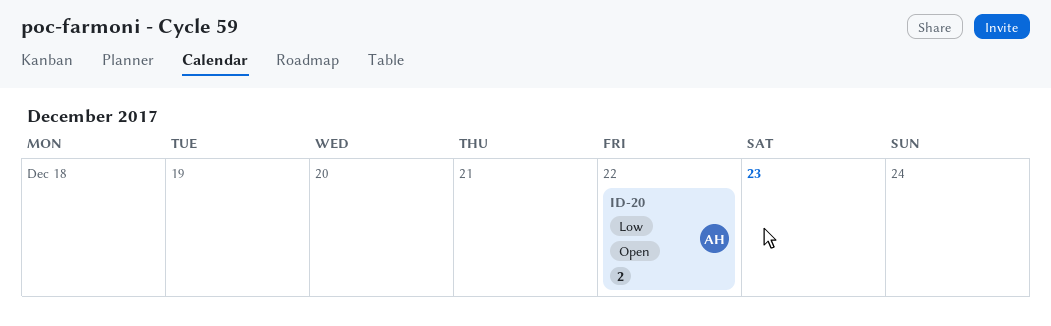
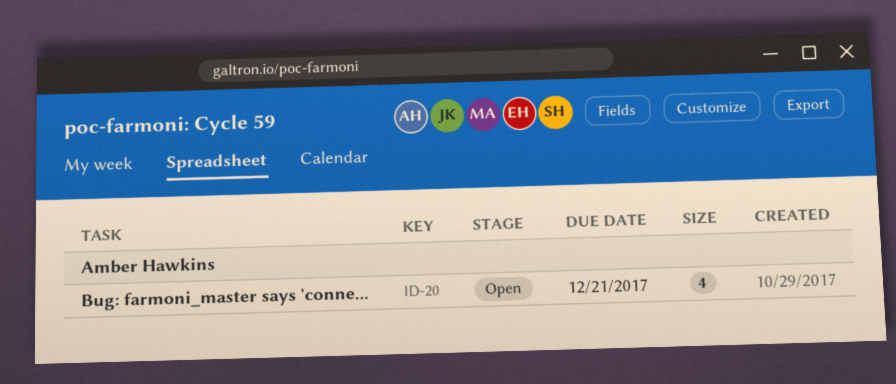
ID-20, estimate: 2 -> 4
ID-20, due: Dec 22 -> Dec 21

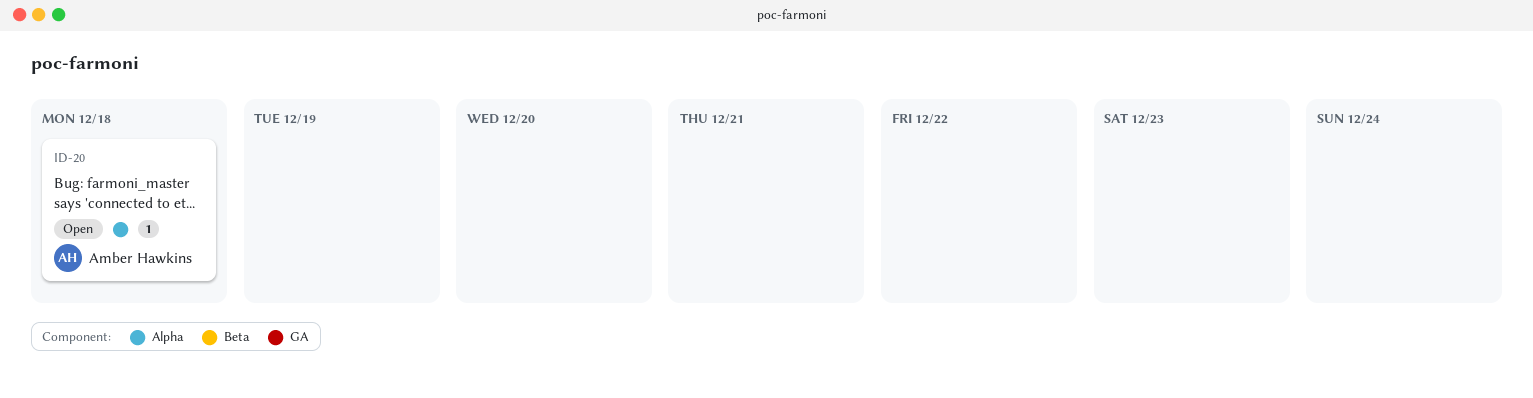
ID-20, estimate: 4 -> 1
ID-20, due: Dec 21 -> Dec 18

